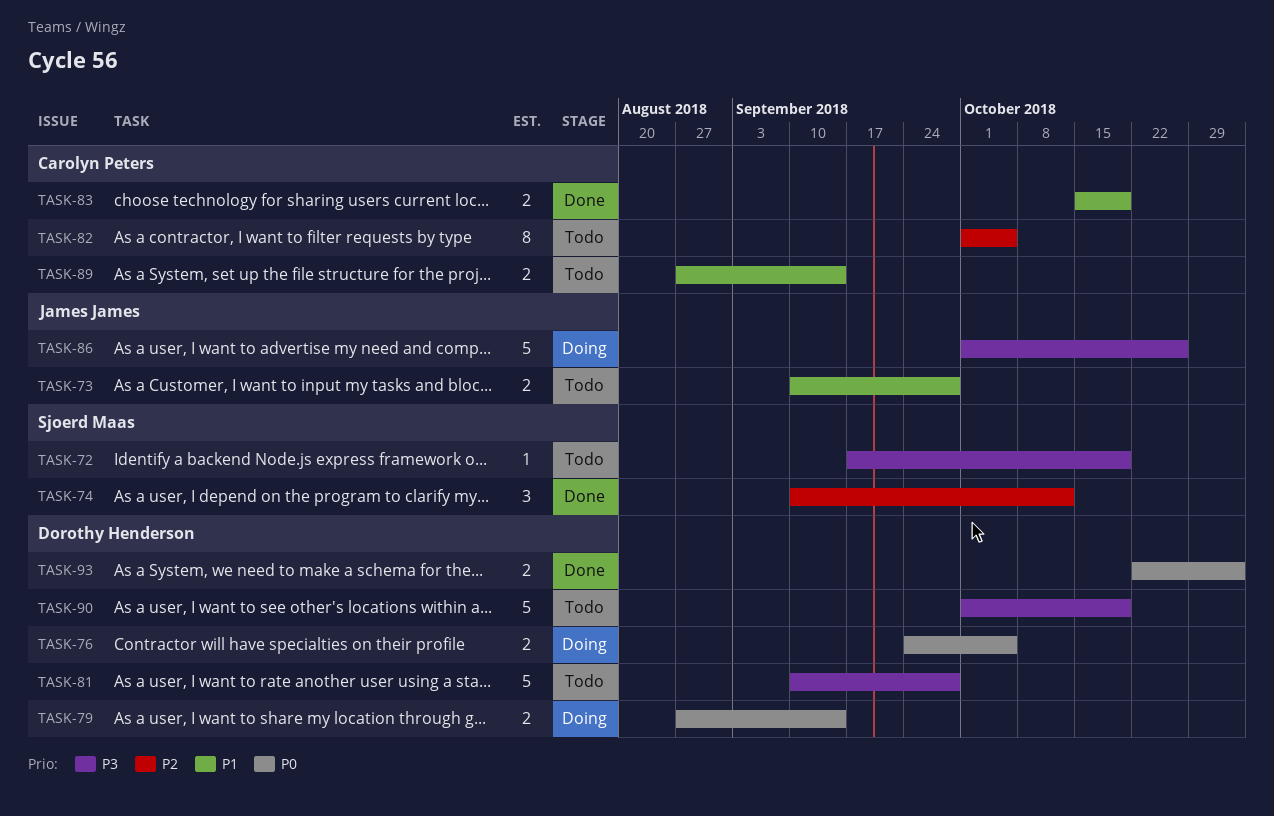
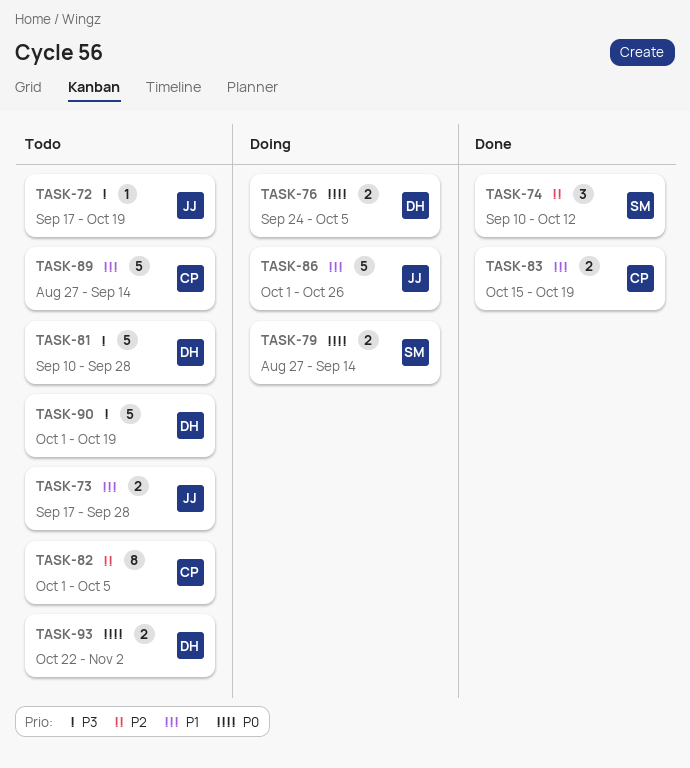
TASK-72, owner: Sjoerd Maas -> James James
TASK-73, start: Sep 10 -> Sep 17
TASK-79, owner: Dorothy Henderson -> Sjoerd Maas
TASK-86, priority: P3 -> P1
TASK-89, estimate: 2 -> 5
TASK-93, status: Done -> Todo

